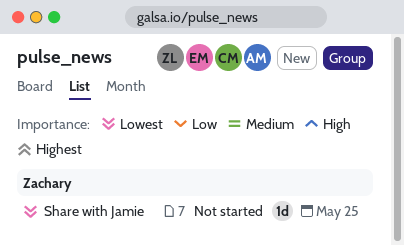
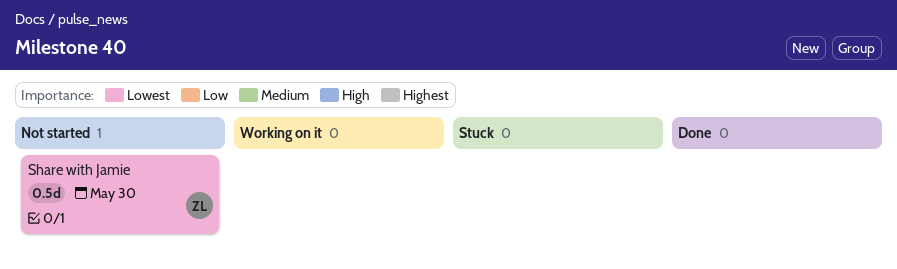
Share with Jamie, estimate: 1d -> 0.5d
Share with Jamie, due: May 25 -> May 30

